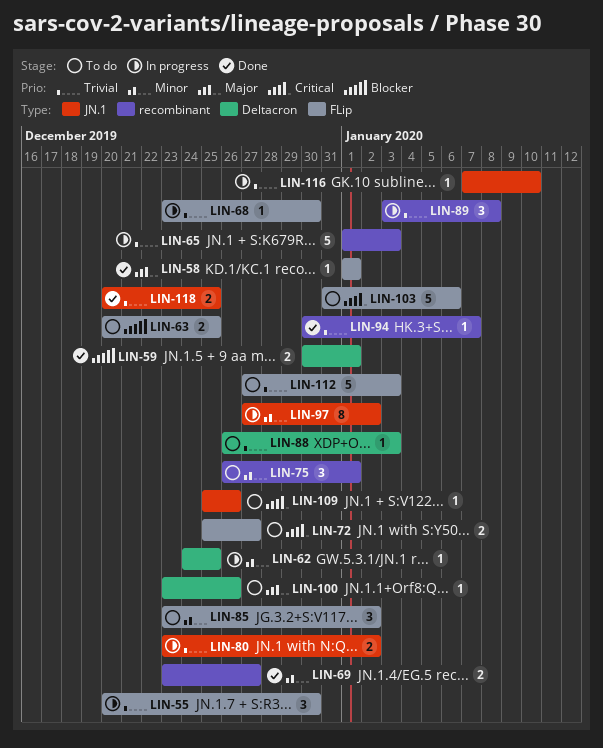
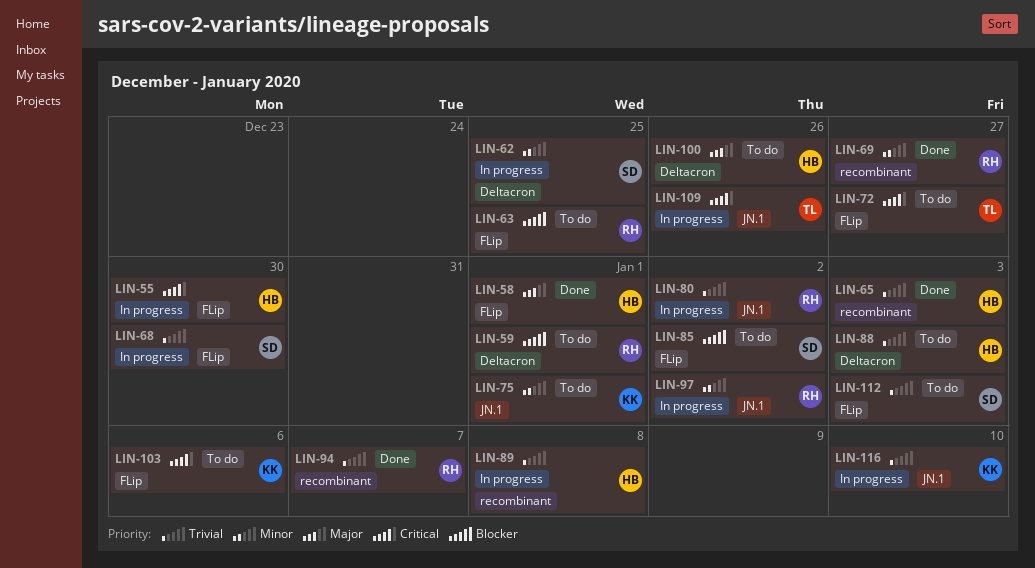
LIN-55, priority: Trivial -> Critical
LIN-59, status: Done -> To do
LIN-65, status: In progress -> Done
LIN-75, label: recombinant -> JN.1
LIN-85, priority: Minor -> Blocker
LIN-109, status: To do -> In progress
LIN-118: present -> none

